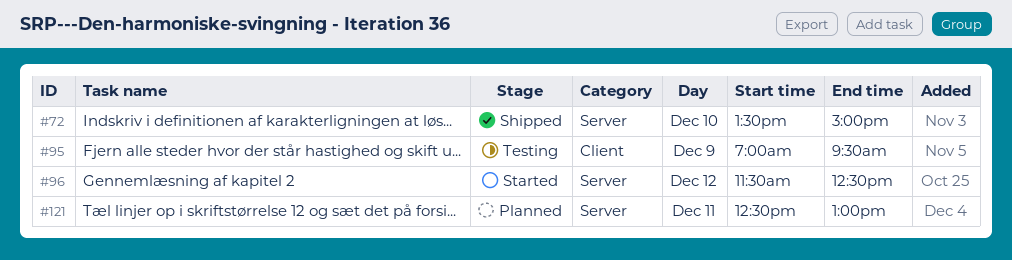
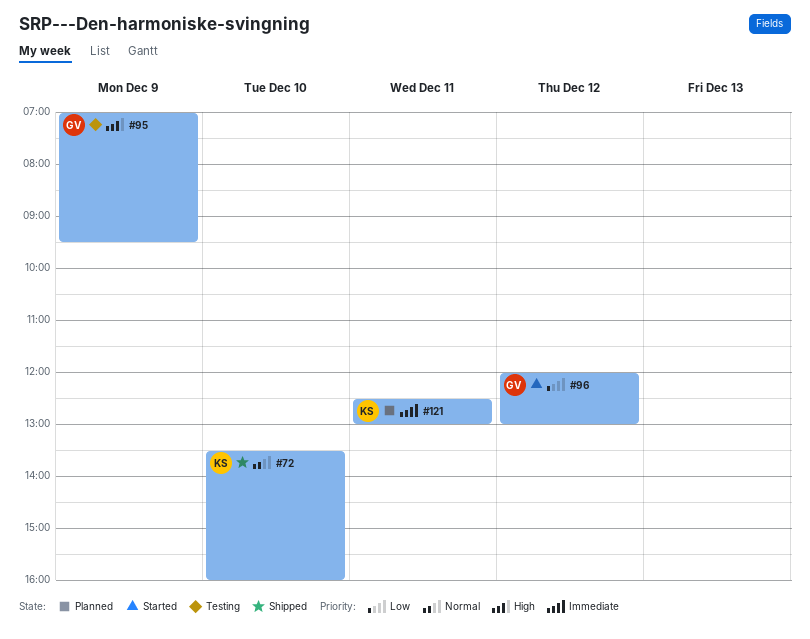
#72, ends: 15:00 -> 16:00
#96, begins: 11:30 -> 12:00
#96, ends: 12:30 -> 13:00

